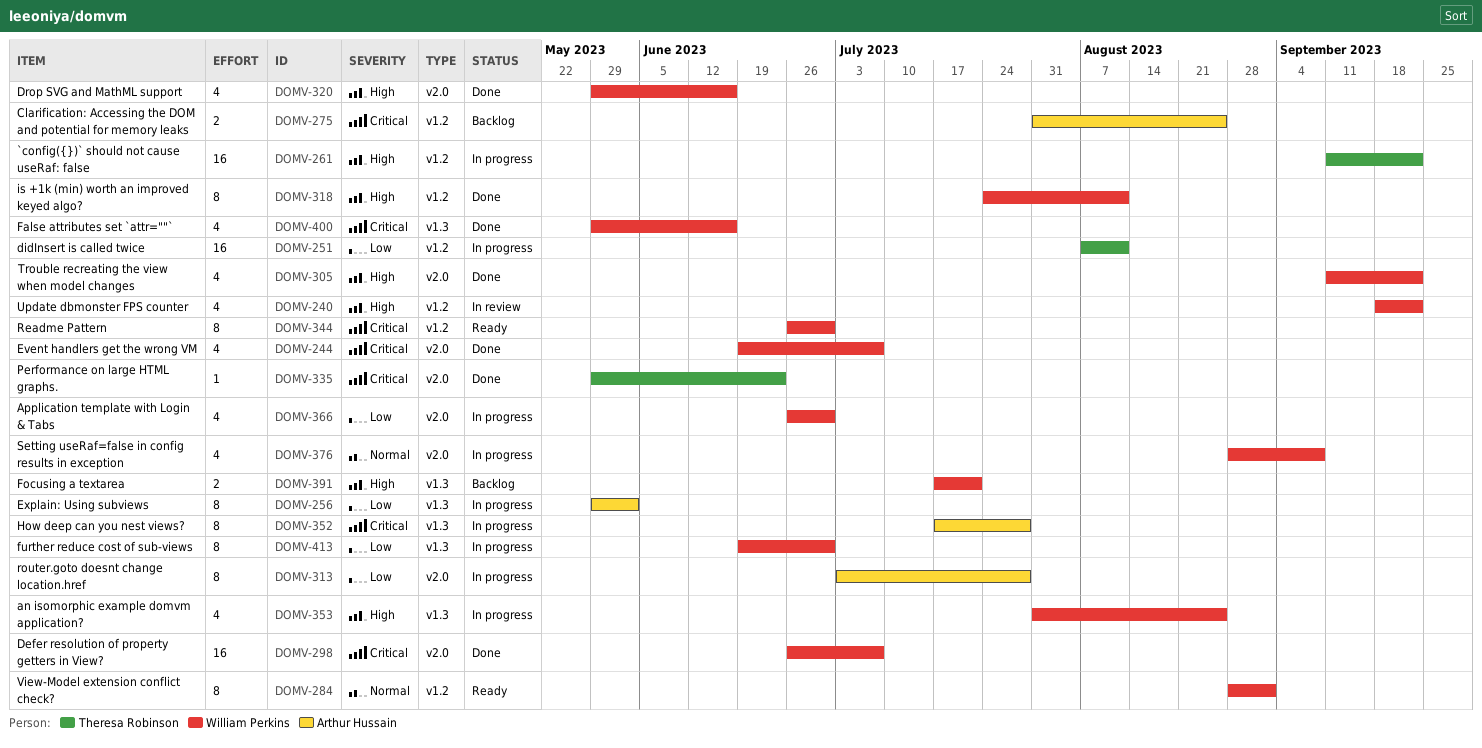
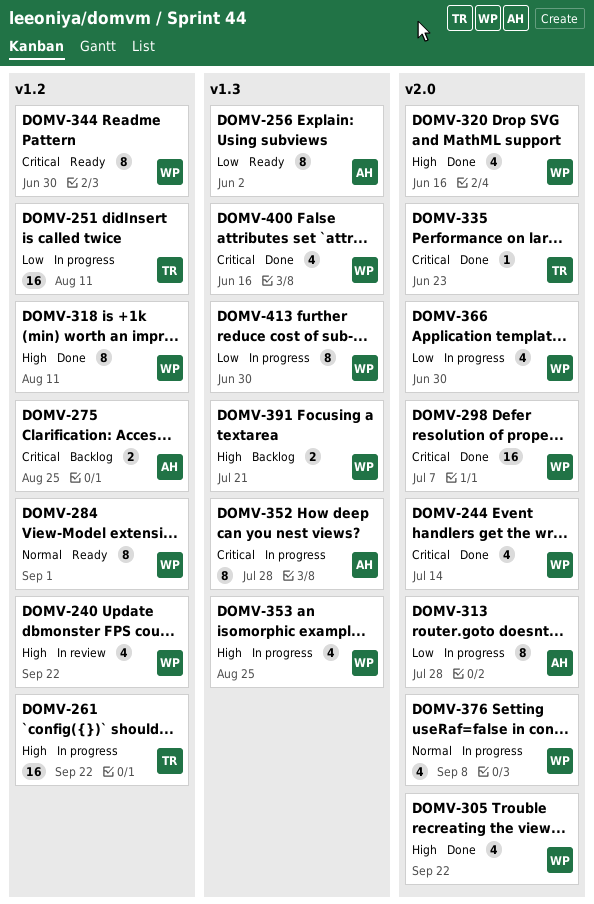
DOMV-244, due: Jul 7 -> Jul 14
DOMV-256, status: In progress -> Ready

